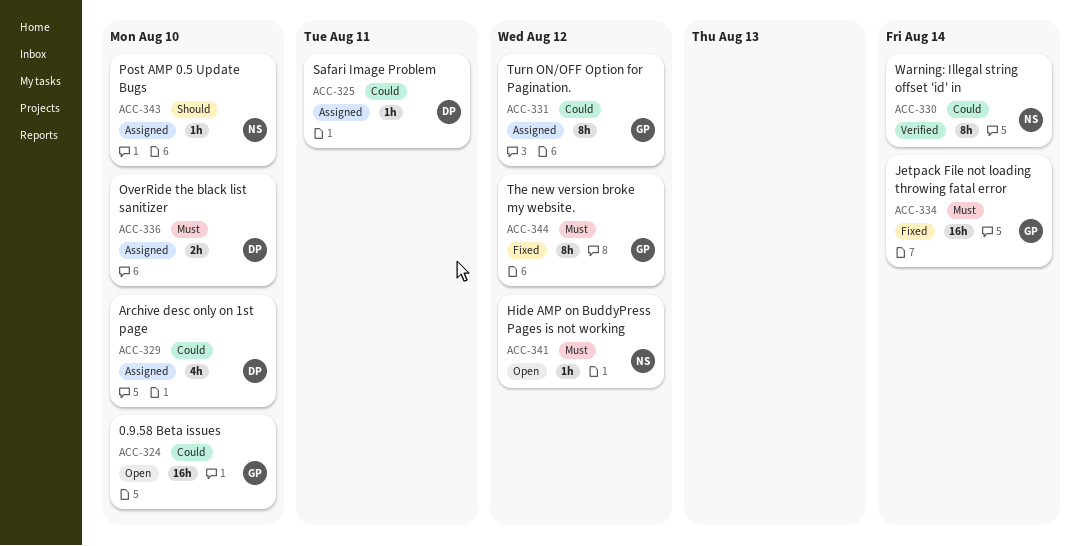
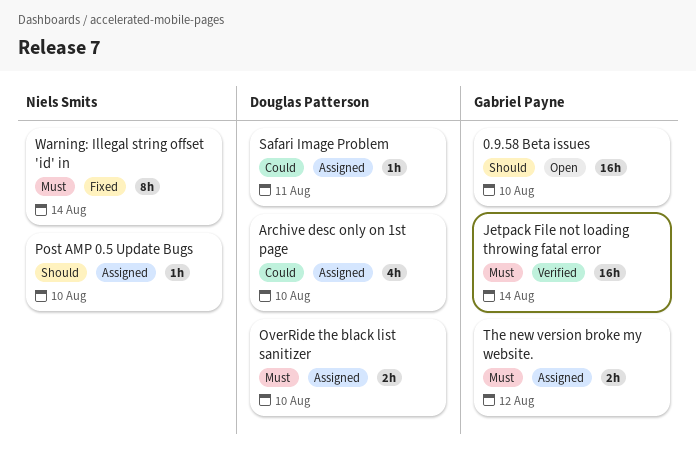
0.9.58 Beta issues, priority: Could -> Should
Hide AMP on BuddyPress Pages is not working: present -> none
Jetpack File not loading throwing fatal error, status: Fixed -> Verified
The new version broke my website., status: Fixed -> Assigned
The new version broke my website., estimate: 8h -> 2h
Turn ON/OFF Option for Pagination.: present -> none
Warning: Illegal string offset 'id' in, status: Verified -> Fixed
Warning: Illegal string offset 'id' in, priority: Could -> Must

